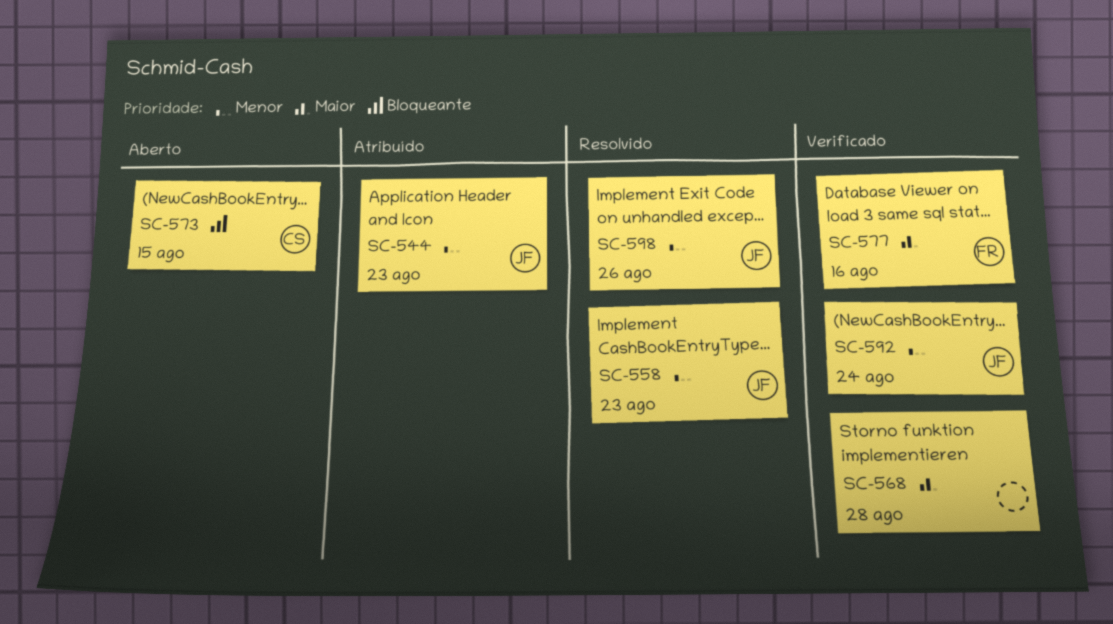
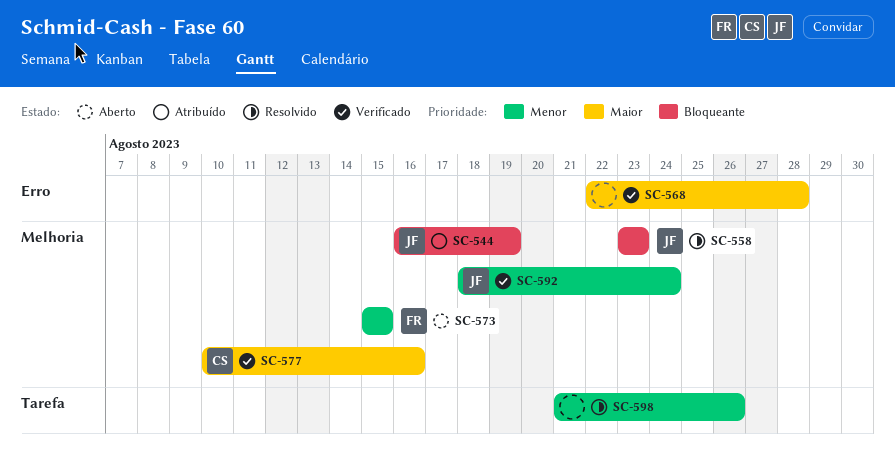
SC-544, priority: Menor -> Bloqueante
SC-544, due: Aug 23 -> Aug 19
SC-558, priority: Menor -> Bloqueante
SC-573, owner: CS -> FR
SC-573, priority: Bloqueante -> Menor
SC-577, owner: FR -> CS
SC-598, owner: JF -> none

